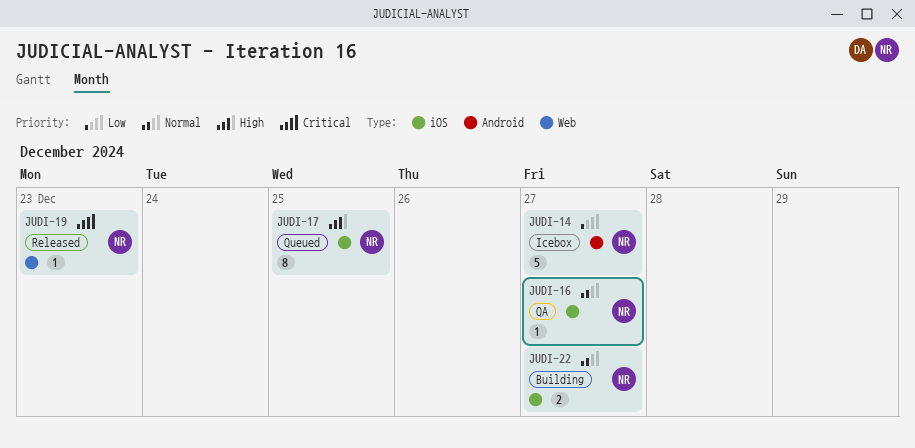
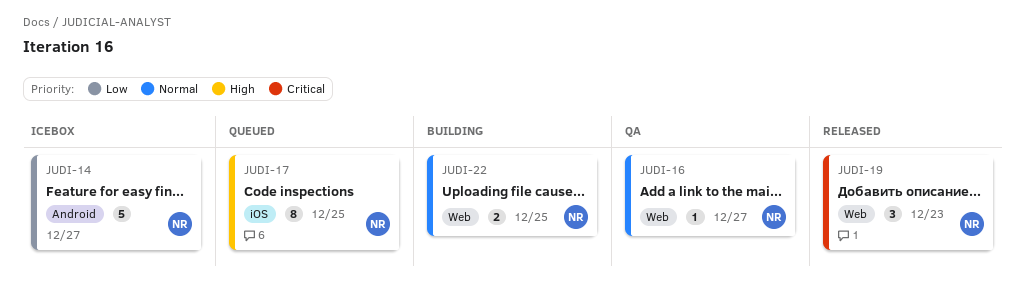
JUDI-16, label: iOS -> Web
JUDI-19, estimate: 1 -> 3
JUDI-22, label: iOS -> Web
JUDI-22, due: Dec 27 -> Dec 25

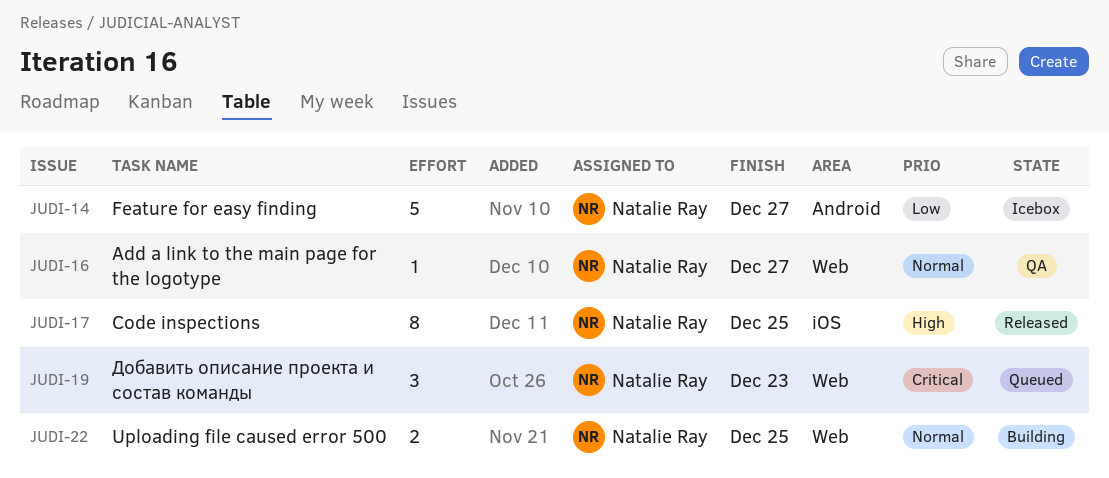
JUDI-17, status: Queued -> Released
JUDI-19, status: Released -> Queued

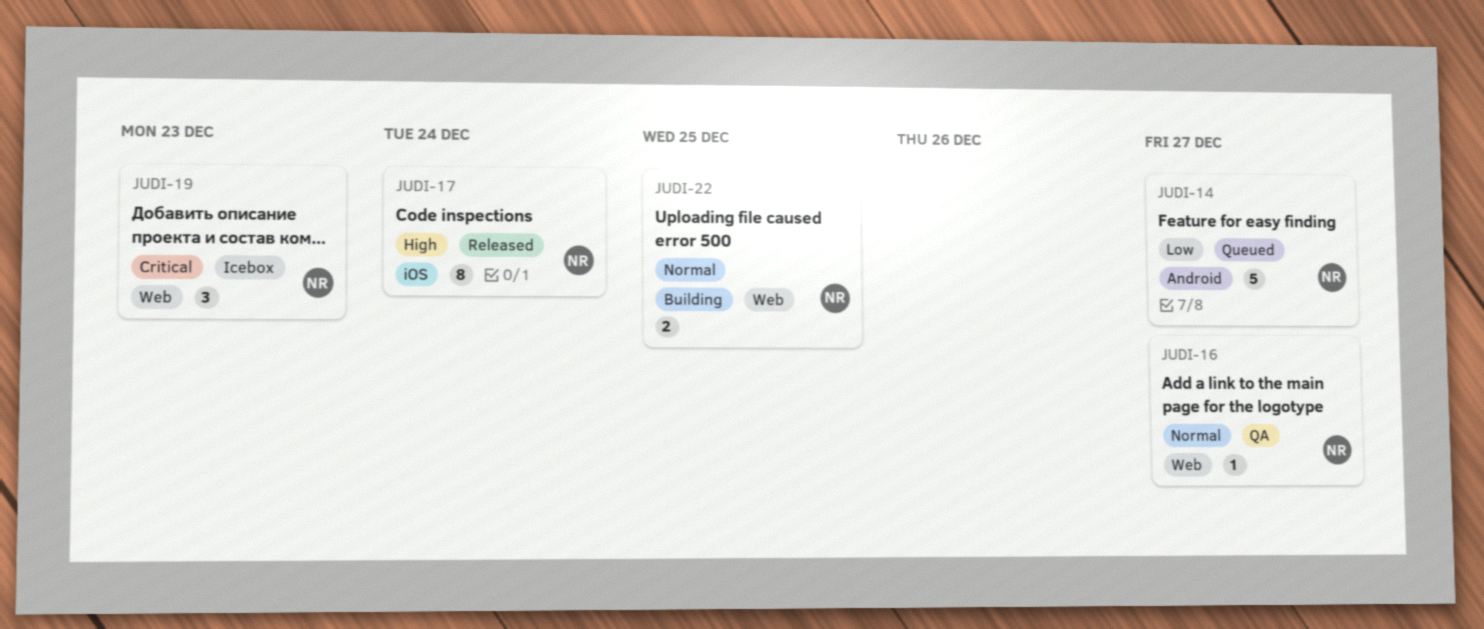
JUDI-14, status: Icebox -> Queued
JUDI-17, due: Dec 25 -> Dec 24
JUDI-19, status: Queued -> Icebox

